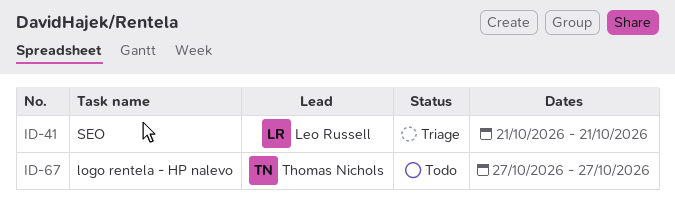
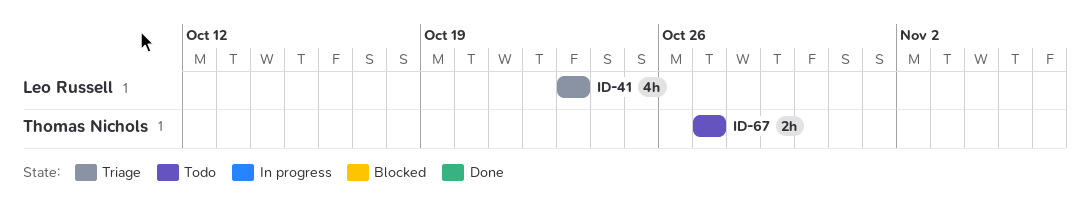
ID-41, start: Oct 21 -> Oct 23
ID-41, due: Oct 21 -> Oct 23

